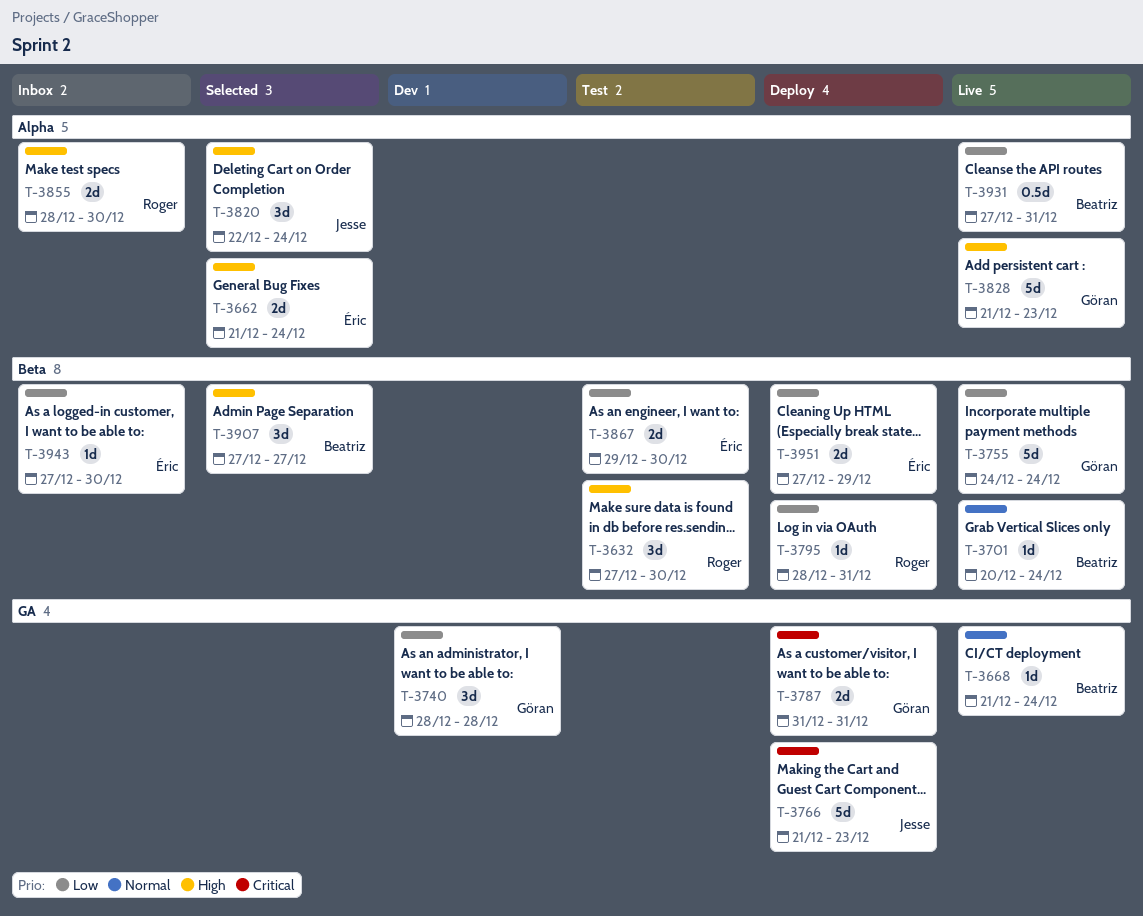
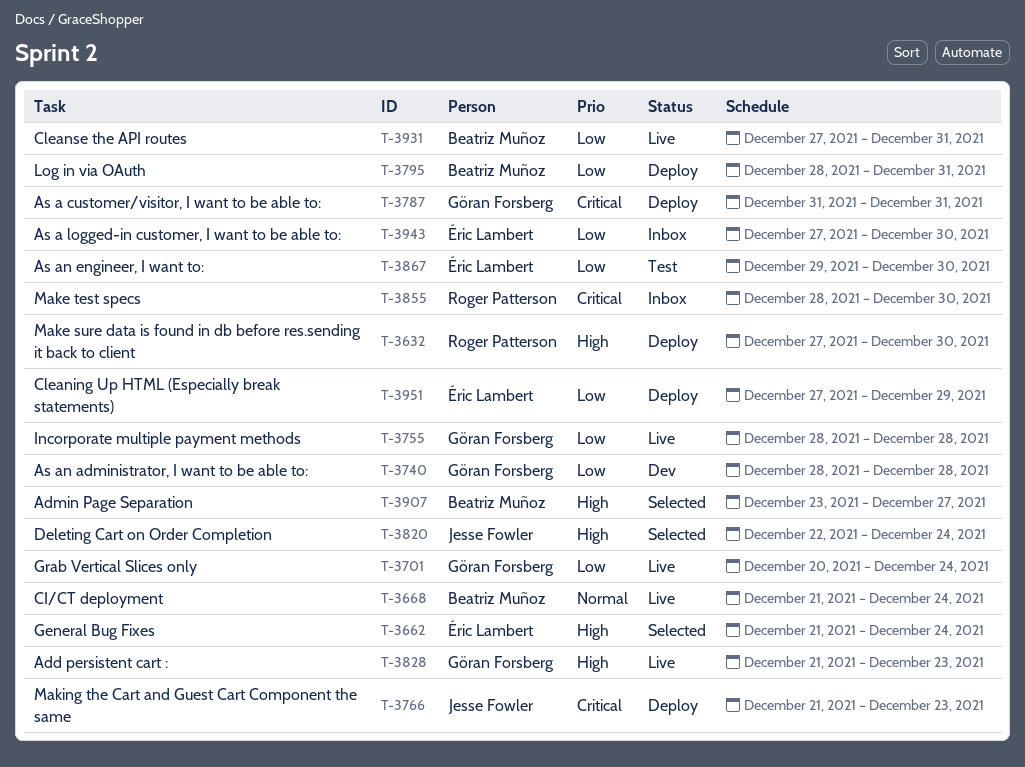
T-3632, status: Test -> Deploy
T-3701, owner: Beatriz Muñoz -> Göran Forsberg
T-3701, priority: Normal -> Low
T-3755, start: Dec 24 -> Dec 28
T-3755, due: Dec 24 -> Dec 28
T-3795, owner: Roger Patterson -> Beatriz Muñoz
T-3855, priority: High -> Critical
T-3907, start: Dec 27 -> Dec 23

